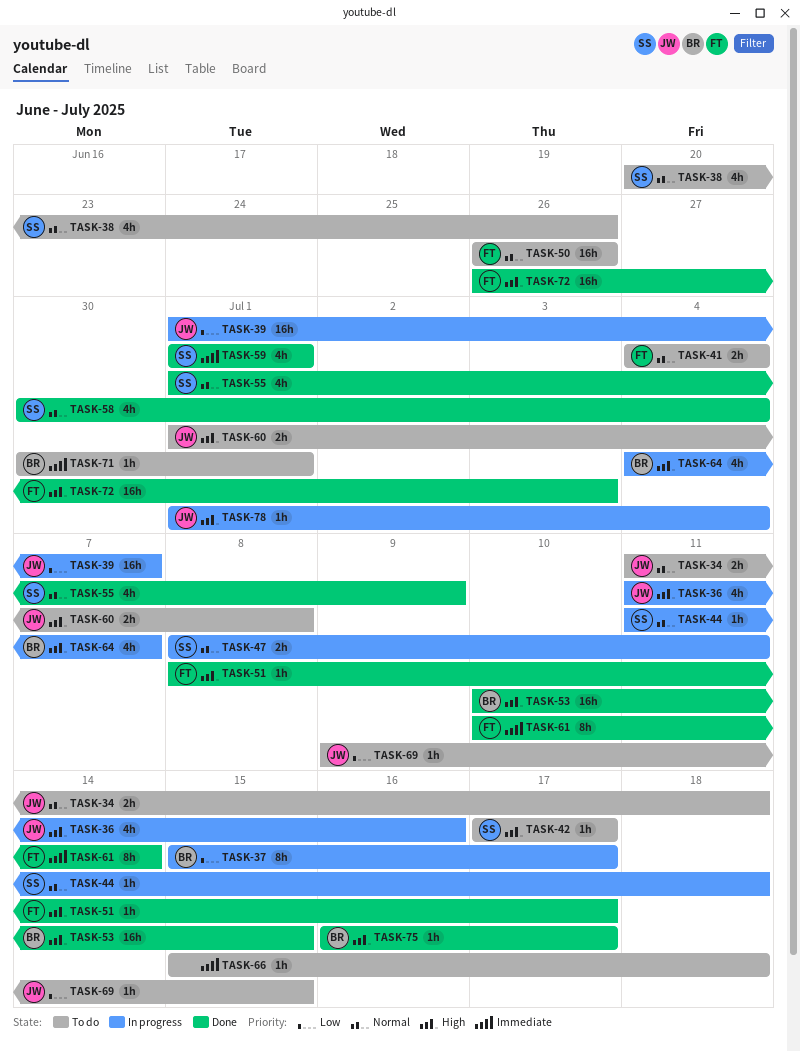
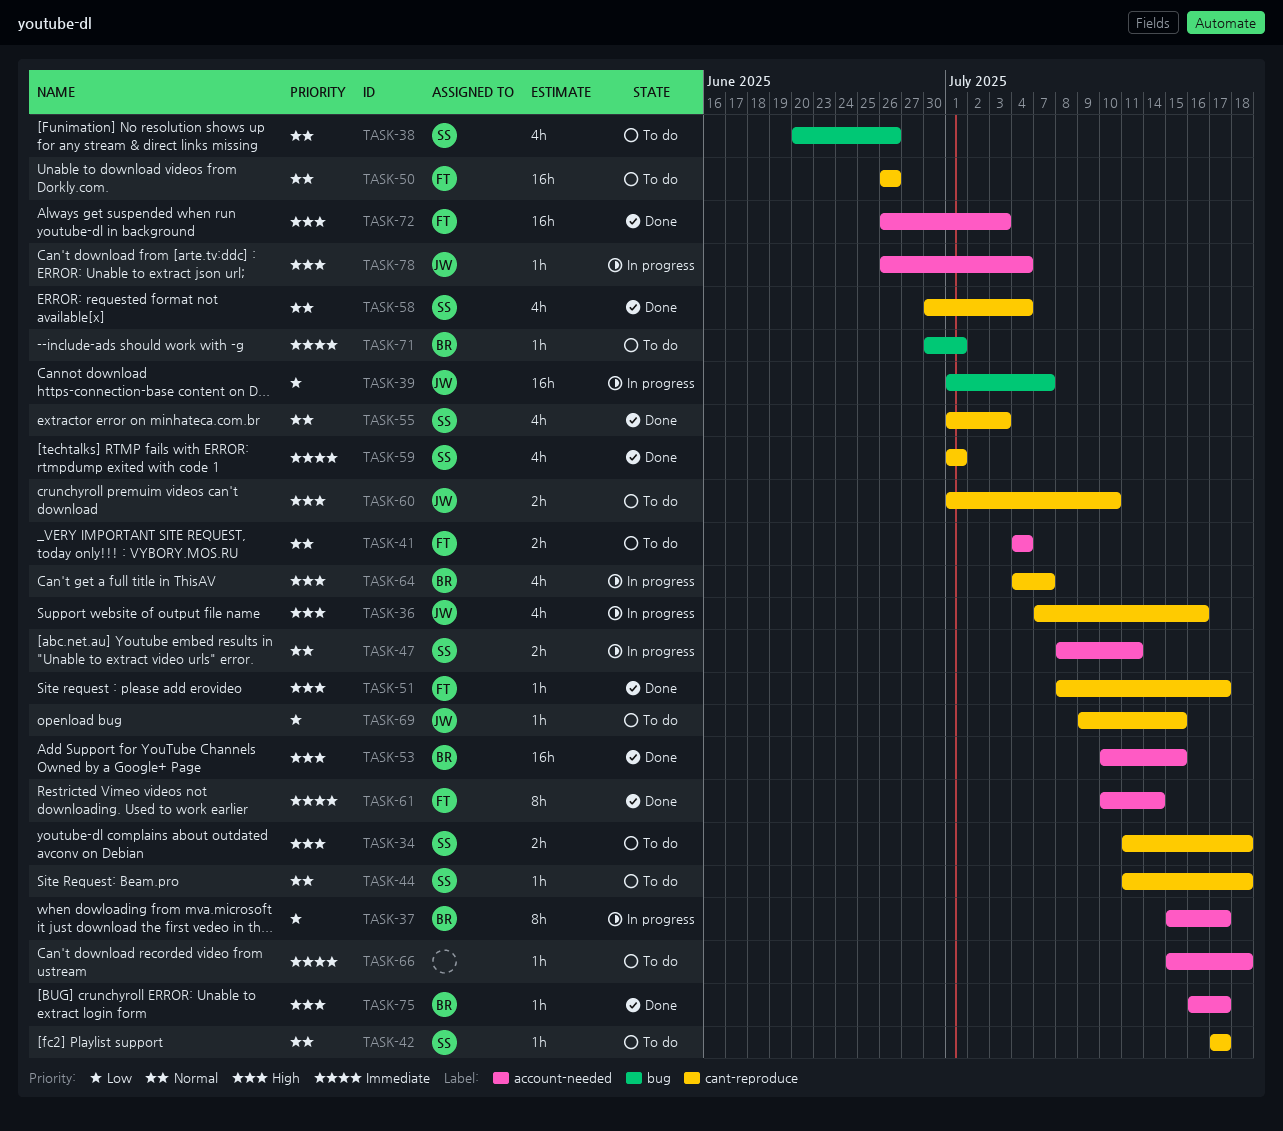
TASK-34, owner: JW -> SS
TASK-34, priority: Normal -> High
TASK-36, start: Jul 11 -> Jul 7
TASK-42, priority: High -> Normal
TASK-44, status: In progress -> To do
TASK-55, due: Jul 9 -> Jul 3
TASK-60, due: Jul 8 -> Jul 10
TASK-78, start: Jul 1 -> Jun 26

